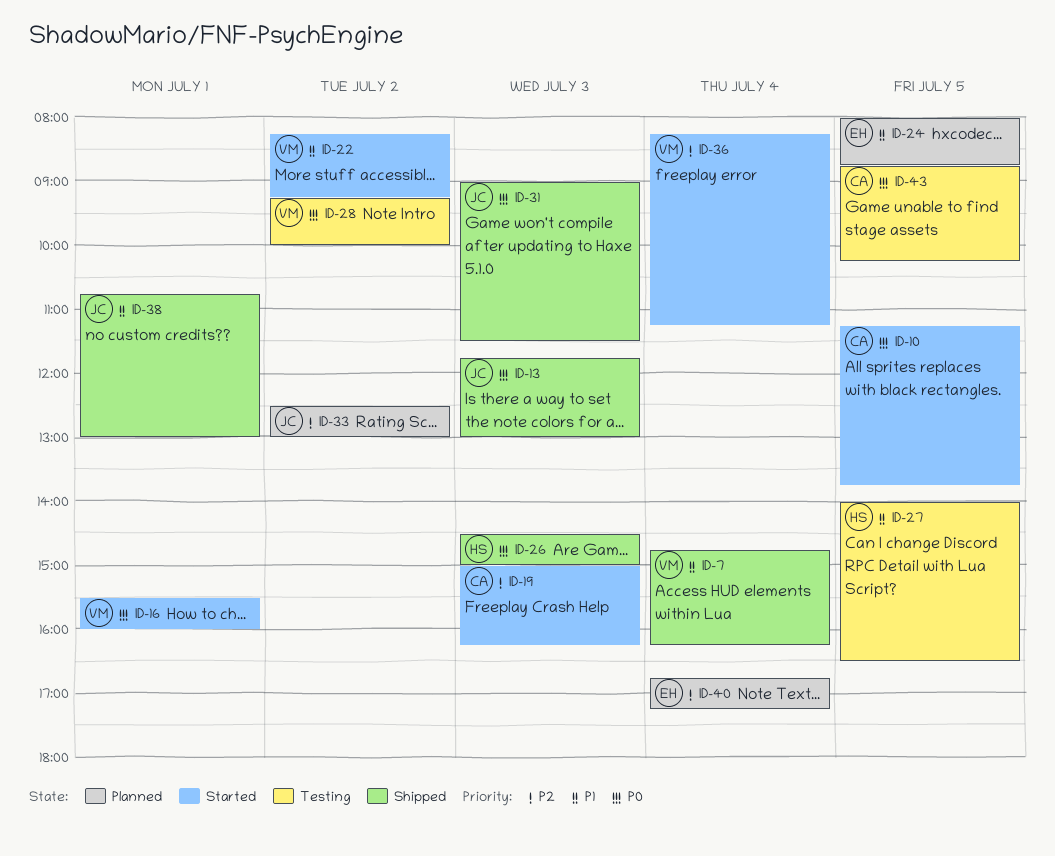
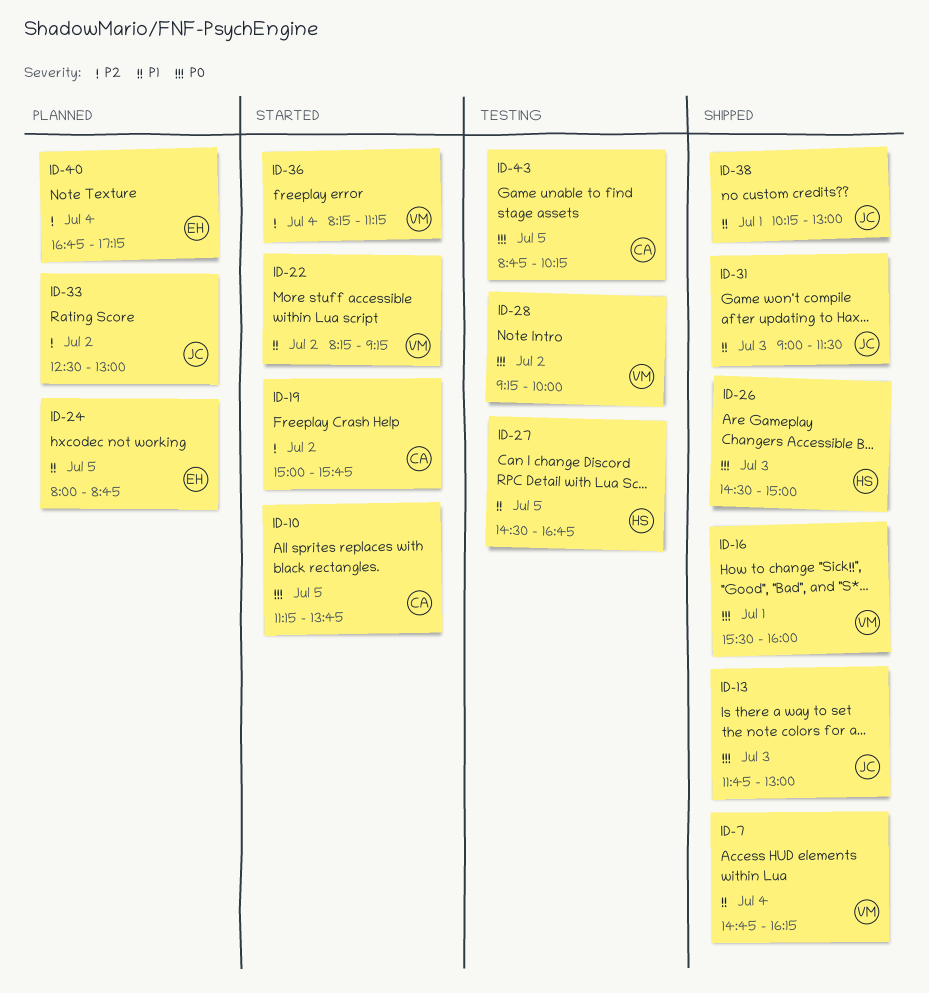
ID-16, status: Started -> Shipped
ID-19, day: Jul 3 -> Jul 2
ID-19, ends: 16:15 -> 15:45
ID-27, begins: 14:00 -> 14:30
ID-27, ends: 16:30 -> 16:45
ID-31, priority: P0 -> P1
ID-38, begins: 10:45 -> 10:15

